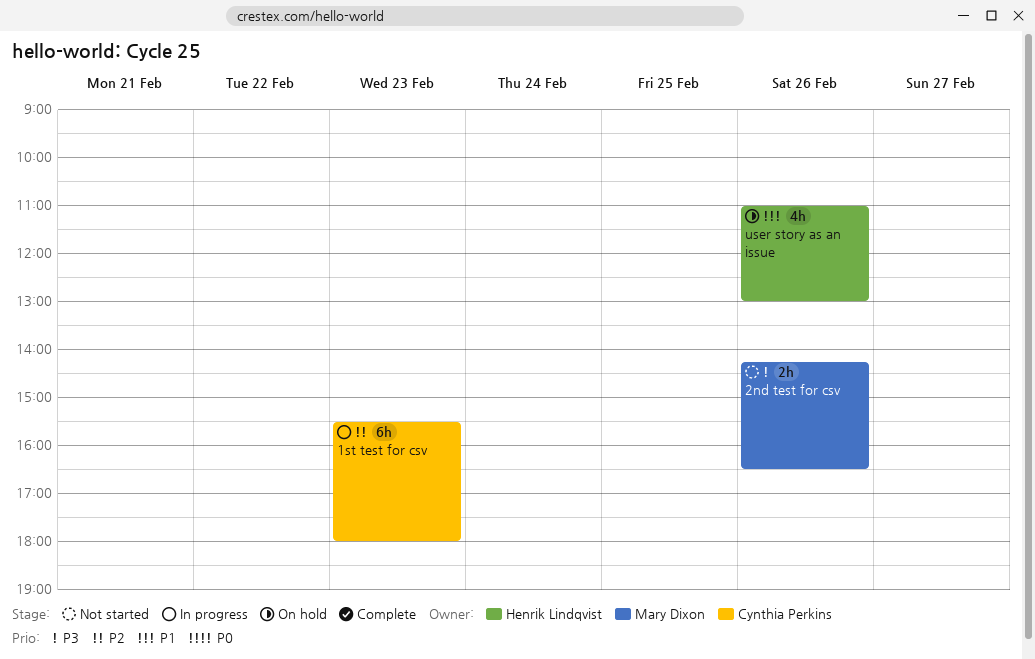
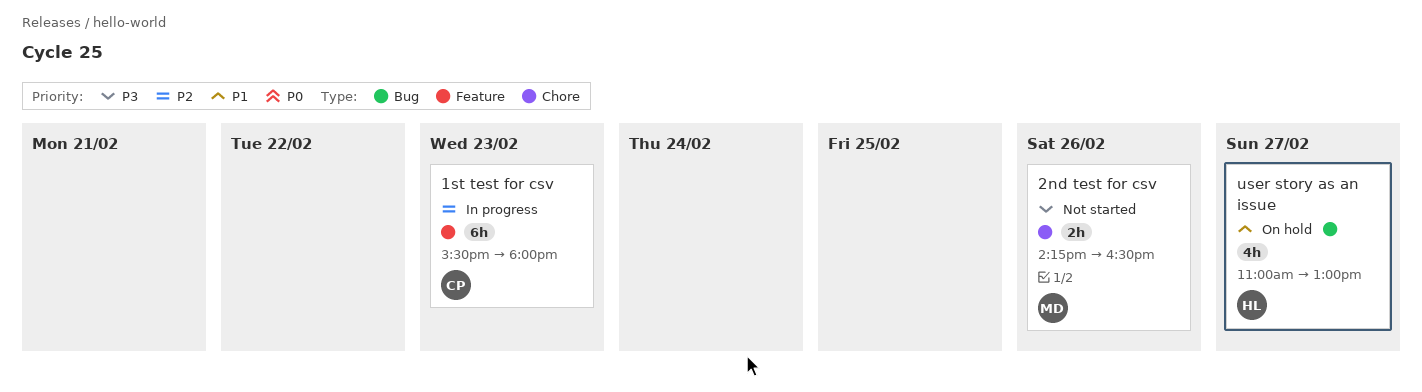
user story as an issue, day: Feb 26 -> Feb 27

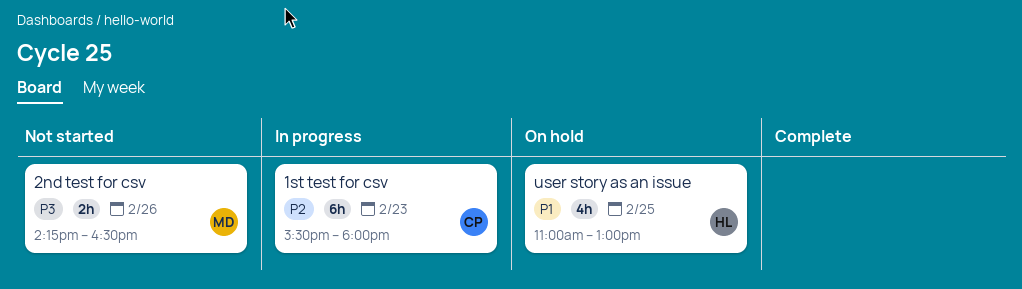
user story as an issue, day: Feb 27 -> Feb 25

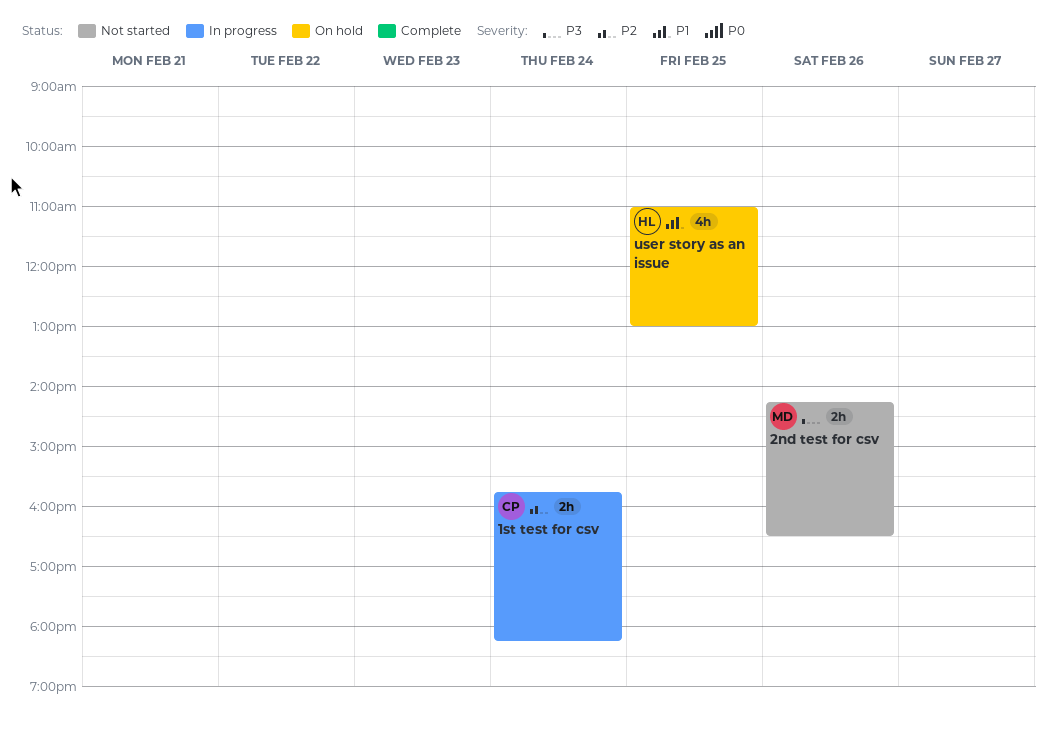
1st test for csv, estimate: 6h -> 2h
1st test for csv, day: Feb 23 -> Feb 24
1st test for csv, begins: 15:30 -> 15:45
1st test for csv, ends: 18:00 -> 18:15

